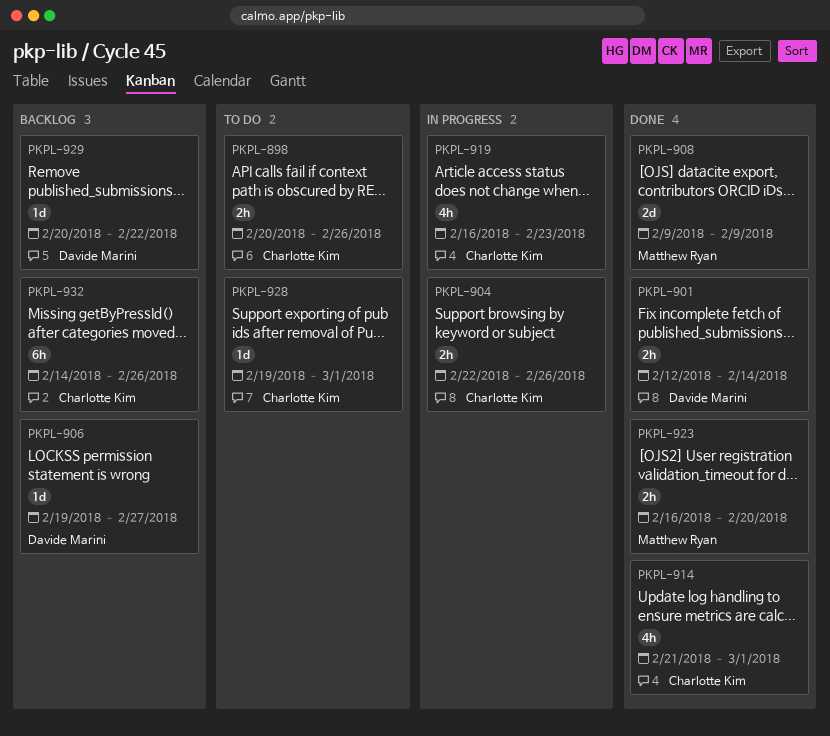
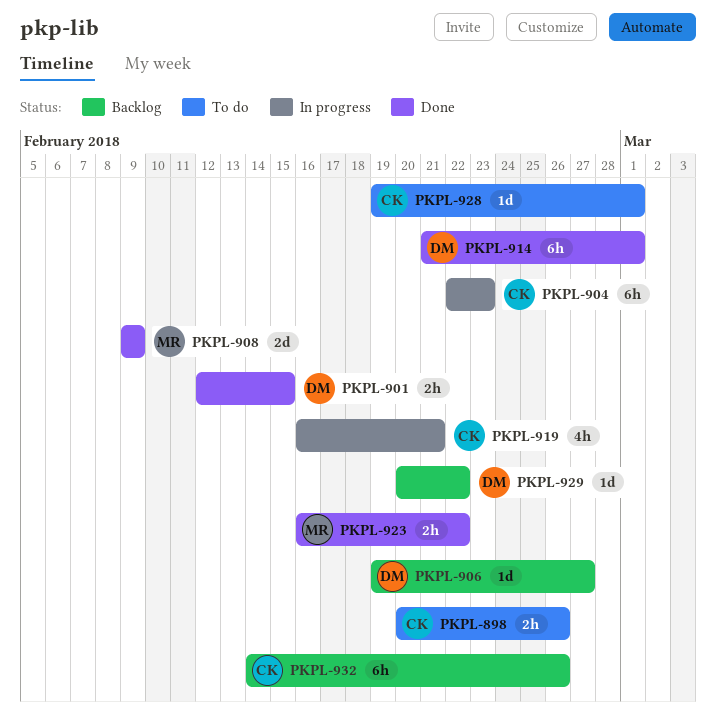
PKPL-901, due: Feb 14 -> Feb 15
PKPL-904, estimate: 2h -> 6h
PKPL-904, due: Feb 26 -> Feb 23
PKPL-914, owner: Charlotte Kim -> Davide Marini
PKPL-914, estimate: 4h -> 6h
PKPL-919, due: Feb 23 -> Feb 21
PKPL-923, due: Feb 20 -> Feb 22

